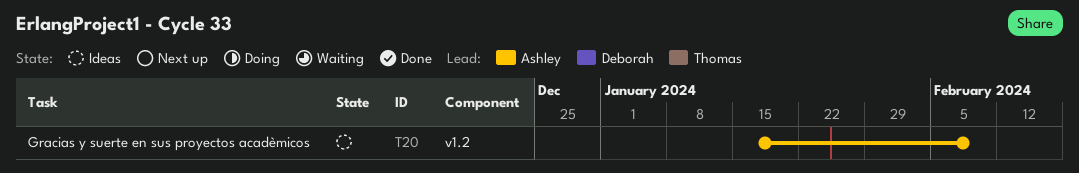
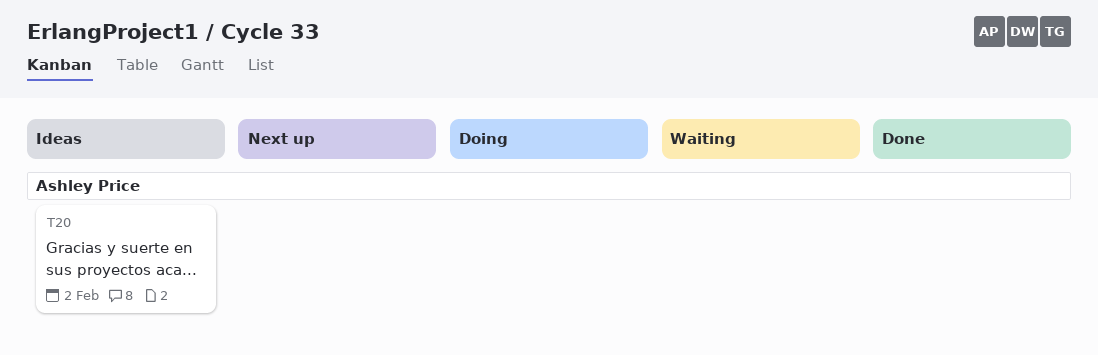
T20, due: Feb 9 -> Feb 2

